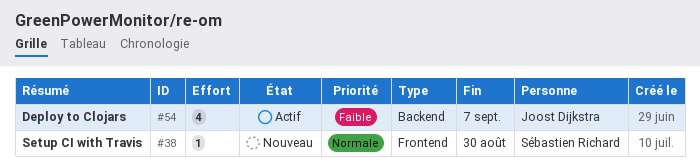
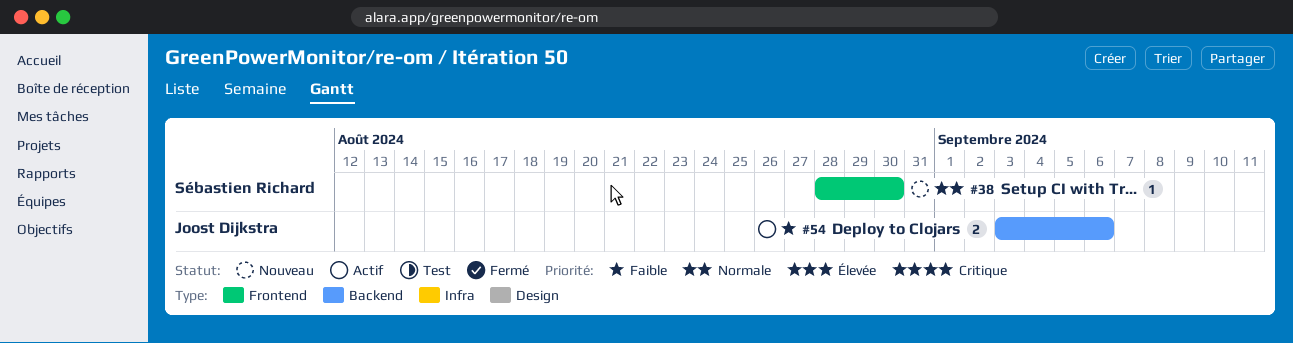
#54, estimate: 4 -> 2
#54, due: Sep 7 -> Sep 6

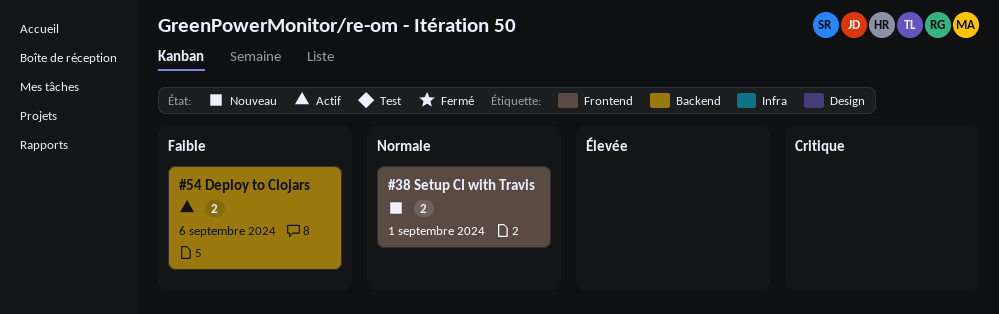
#38, estimate: 1 -> 2
#38, due: Aug 30 -> Sep 1

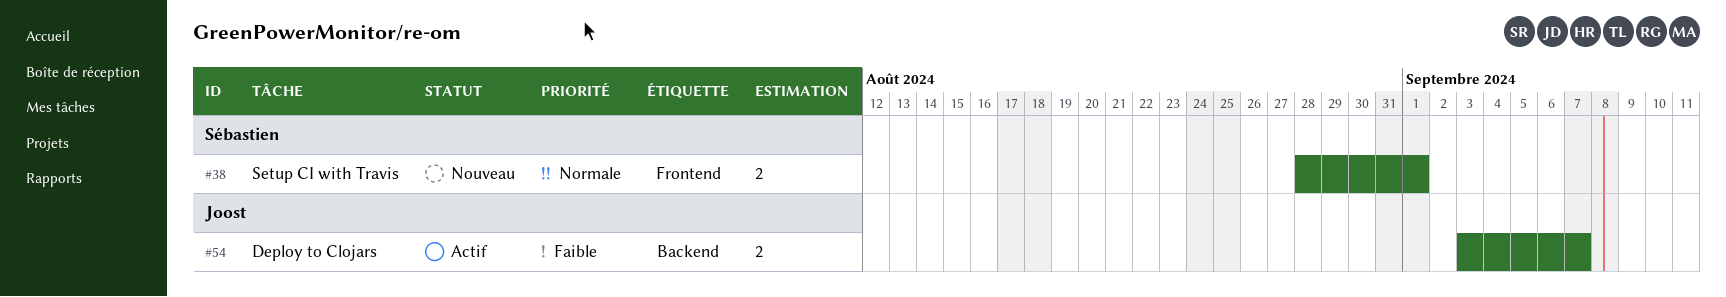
#54, due: Sep 6 -> Sep 7

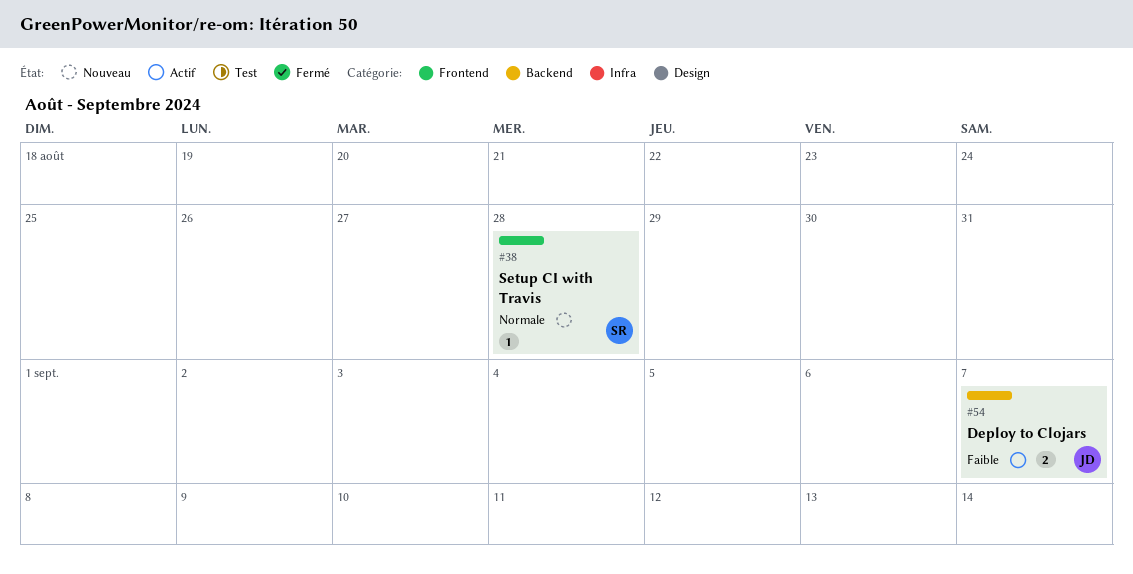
#38, estimate: 2 -> 1
#38, due: Sep 1 -> Aug 28

